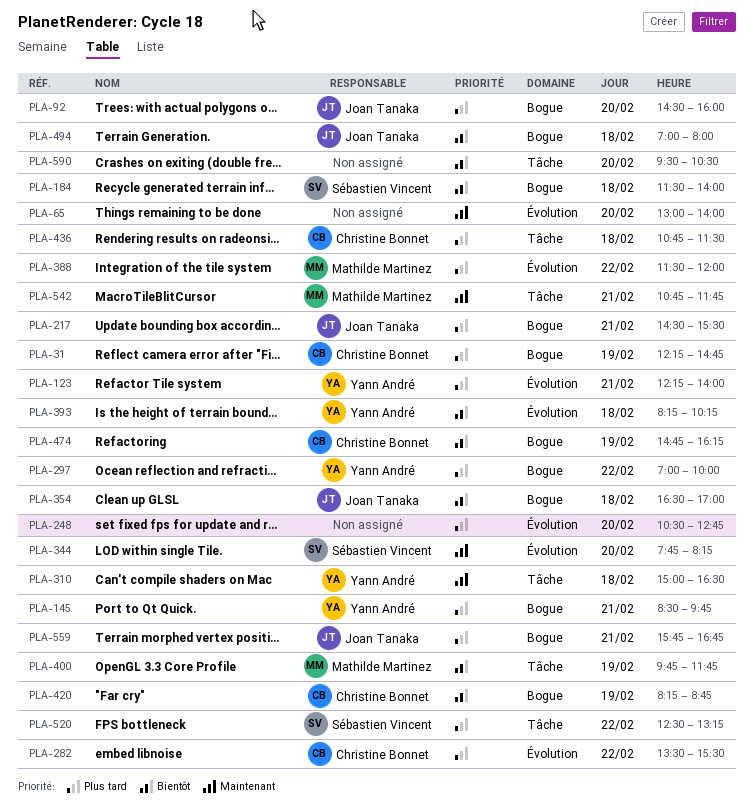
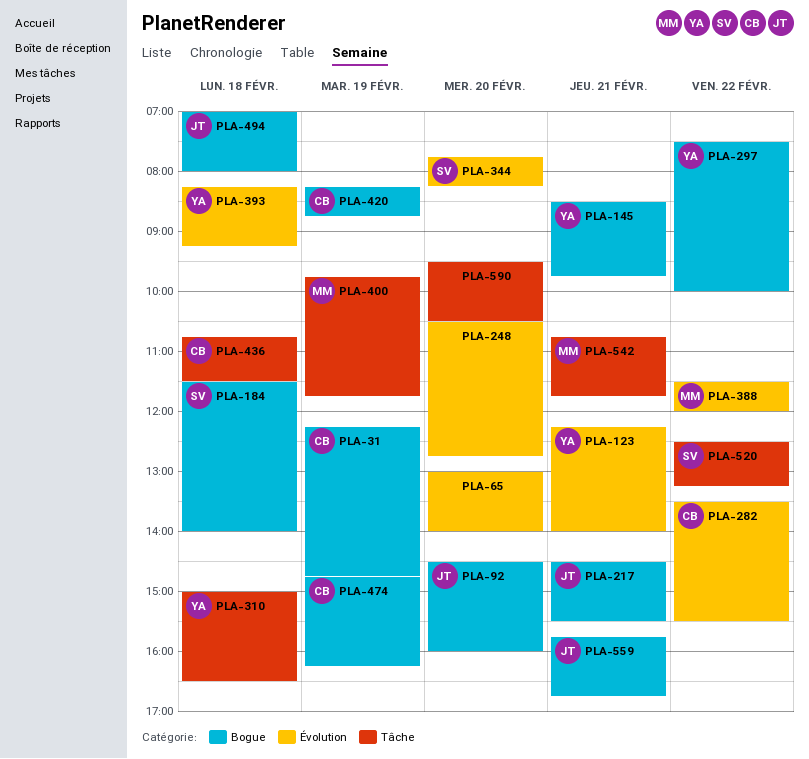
PLA-297, begins: 07:00 -> 07:30
PLA-354: present -> none
PLA-393, ends: 10:15 -> 09:15

